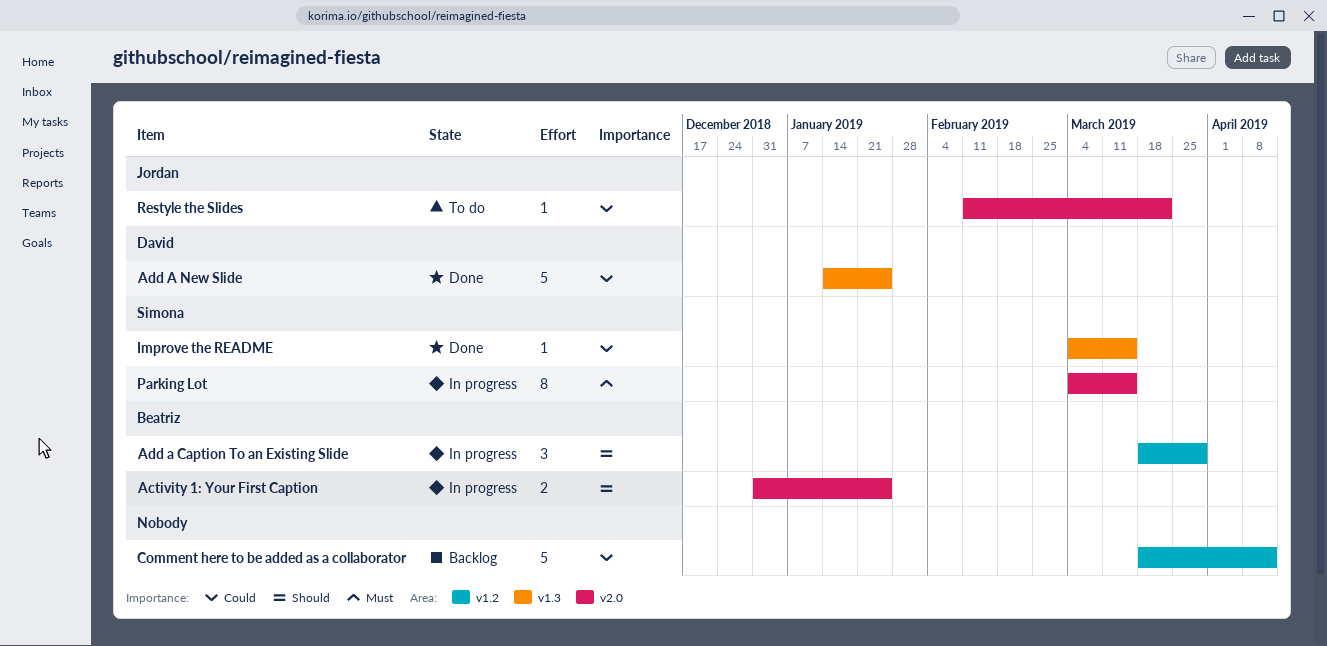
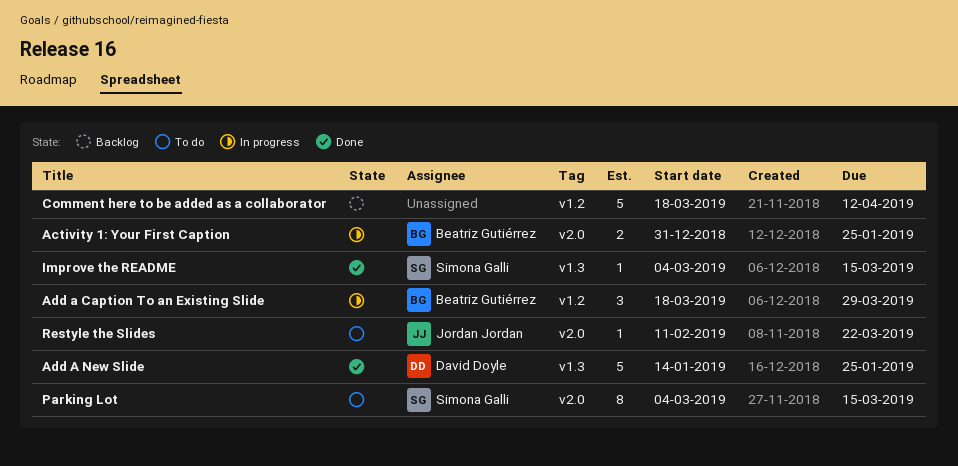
Parking Lot, status: In progress -> To do

